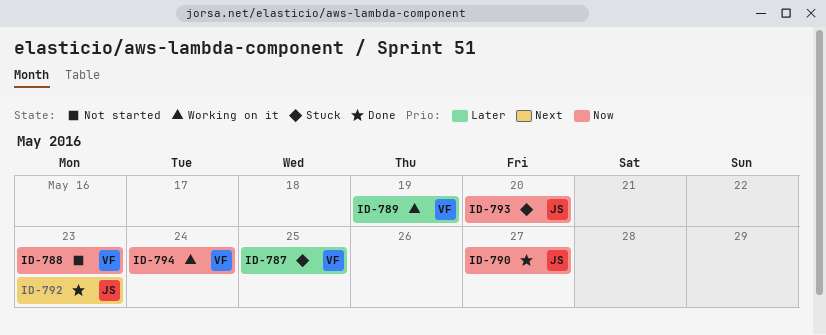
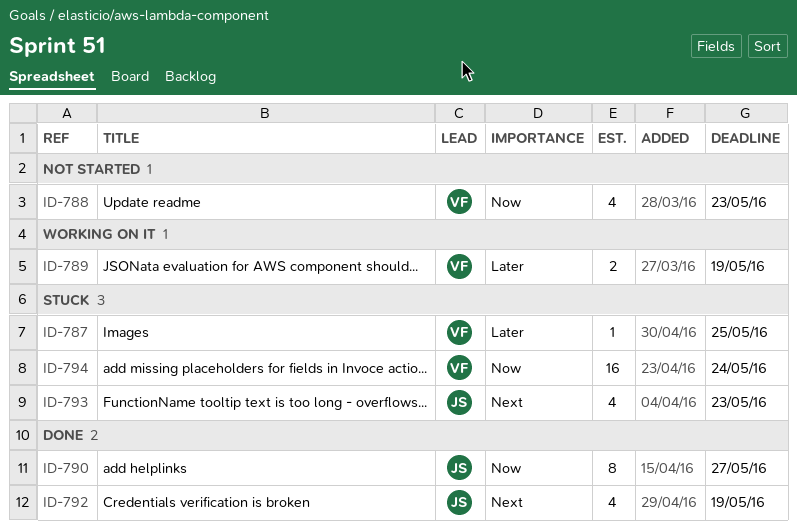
ID-792, due: May 23 -> May 19
ID-793, priority: Now -> Next
ID-793, due: May 20 -> May 23
ID-794, status: Working on it -> Stuck

